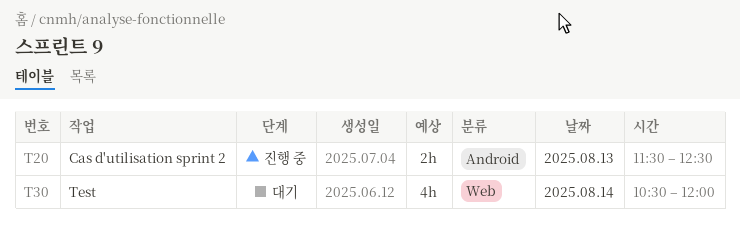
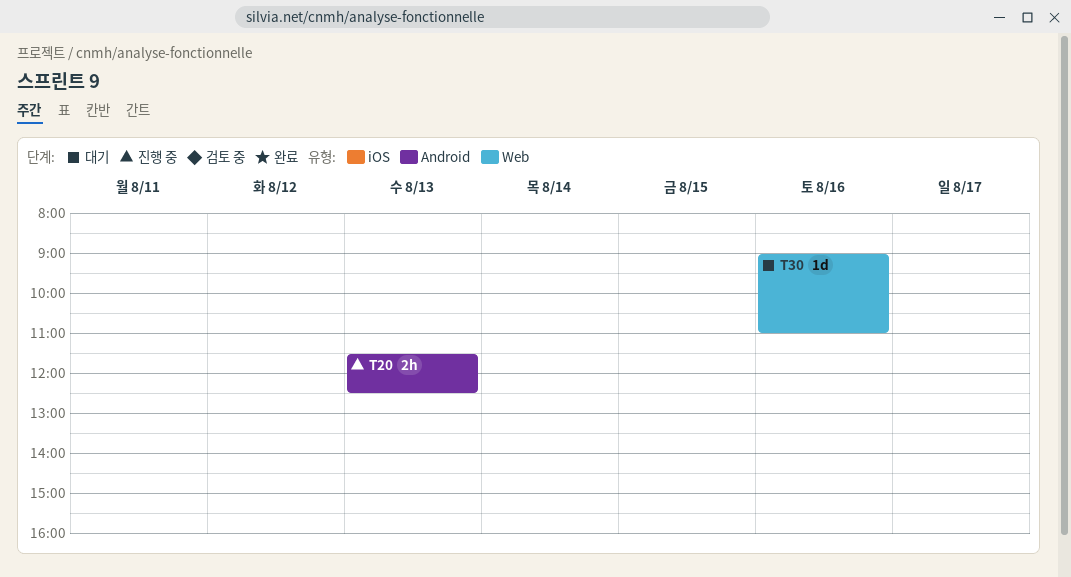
T30, estimate: 4h -> 1d
T30, day: Aug 14 -> Aug 16
T30, begins: 10:30 -> 09:00
T30, ends: 12:00 -> 11:00

